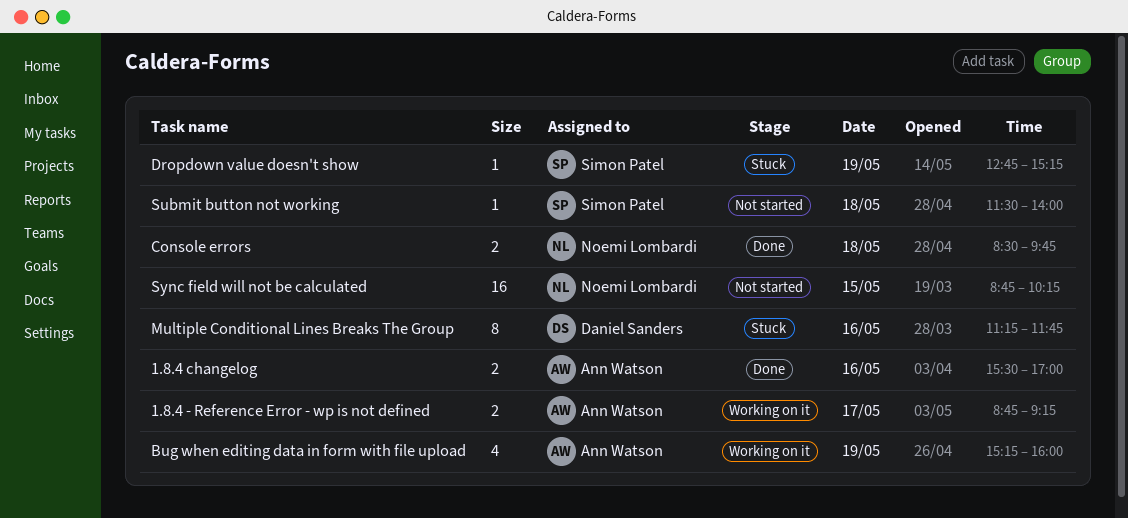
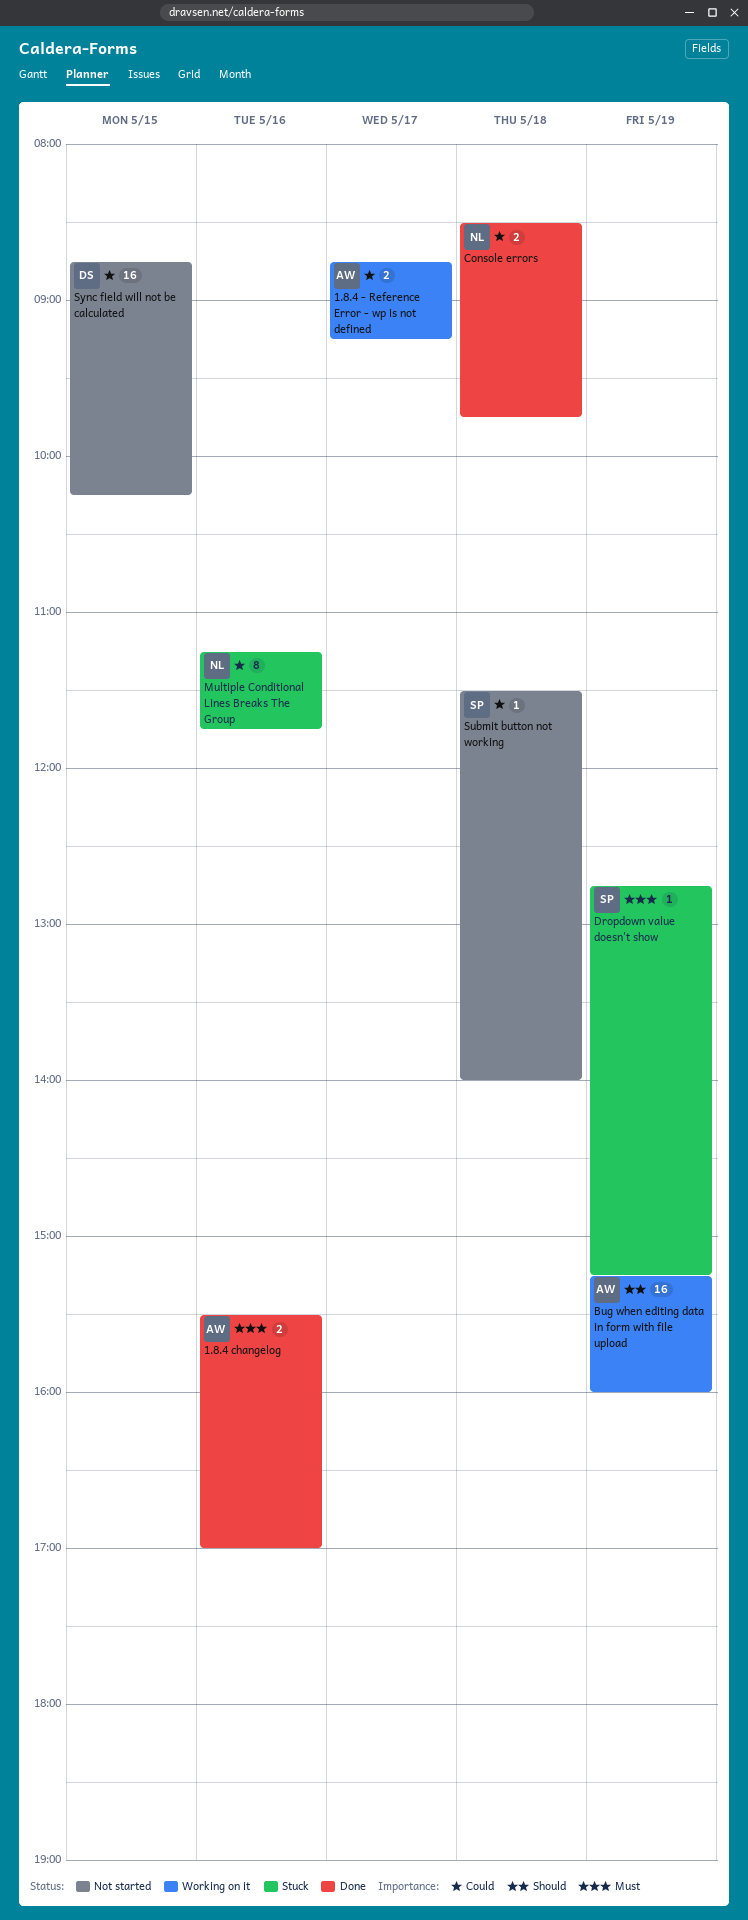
Bug when editing data in form with file upload, estimate: 4 -> 16
Multiple Conditional Lines Breaks The Group, owner: Daniel Sanders -> Noemi Lombardi
Sync field will not be calculated, owner: Noemi Lombardi -> Daniel Sanders

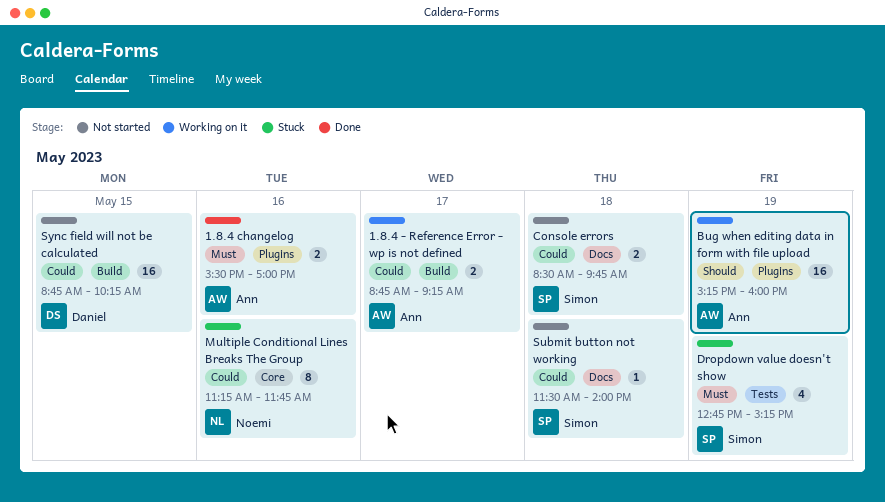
Console errors, status: Done -> Not started
Console errors, owner: Noemi -> Simon
Dropdown value doesn't show, estimate: 1 -> 4

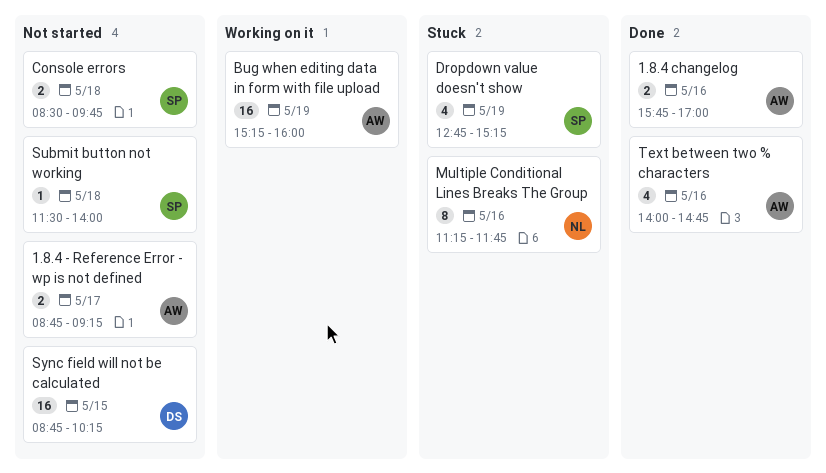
1.8.4 - Reference Error - wp is not defined, status: Working on it -> Not started
1.8.4 changelog, begins: 15:30 -> 15:45
Text between two % characters: none -> present

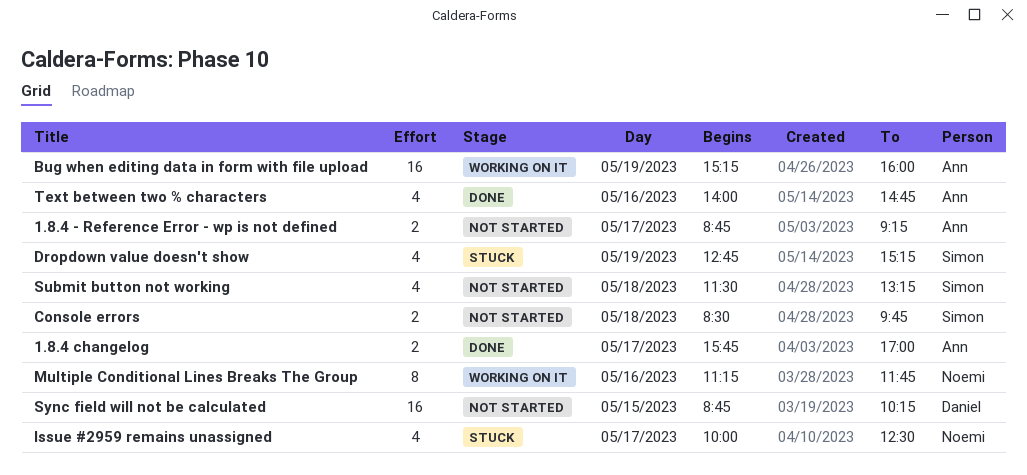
1.8.4 changelog, day: May 16 -> May 17
Issue #2959 remains unassigned: none -> present
Multiple Conditional Lines Breaks The Group, status: Stuck -> Working on it
Submit button not working, estimate: 1 -> 4
Submit button not working, ends: 14:00 -> 13:15

